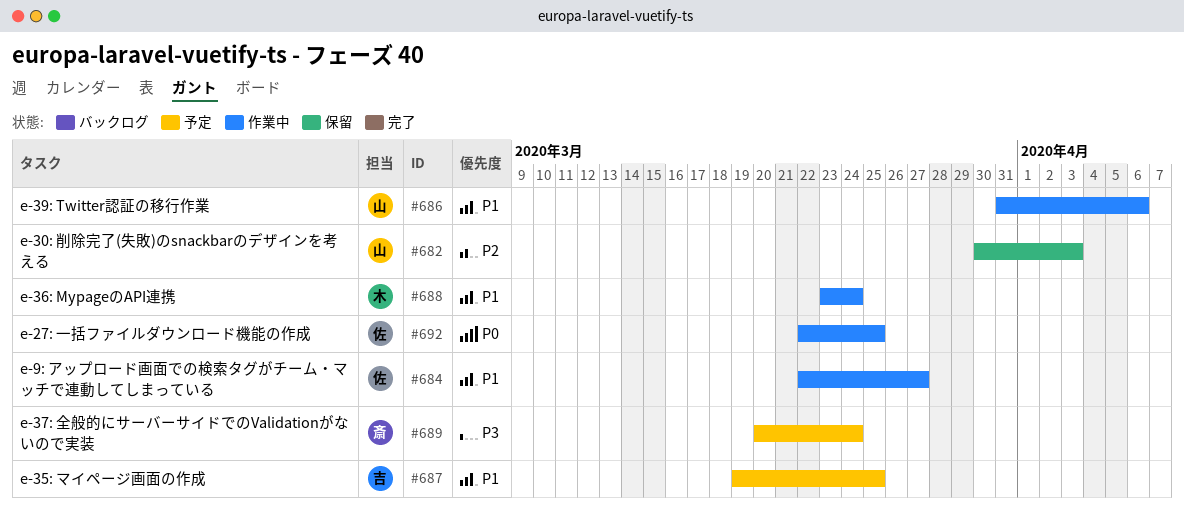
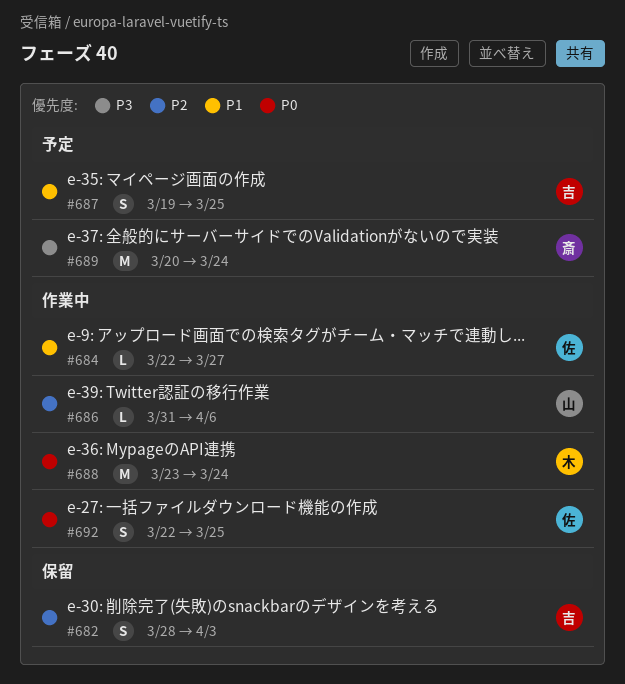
#682, owner: 山 -> 吉
#682, start: Mar 30 -> Mar 28
#686, priority: P1 -> P2
#688, priority: P1 -> P0

